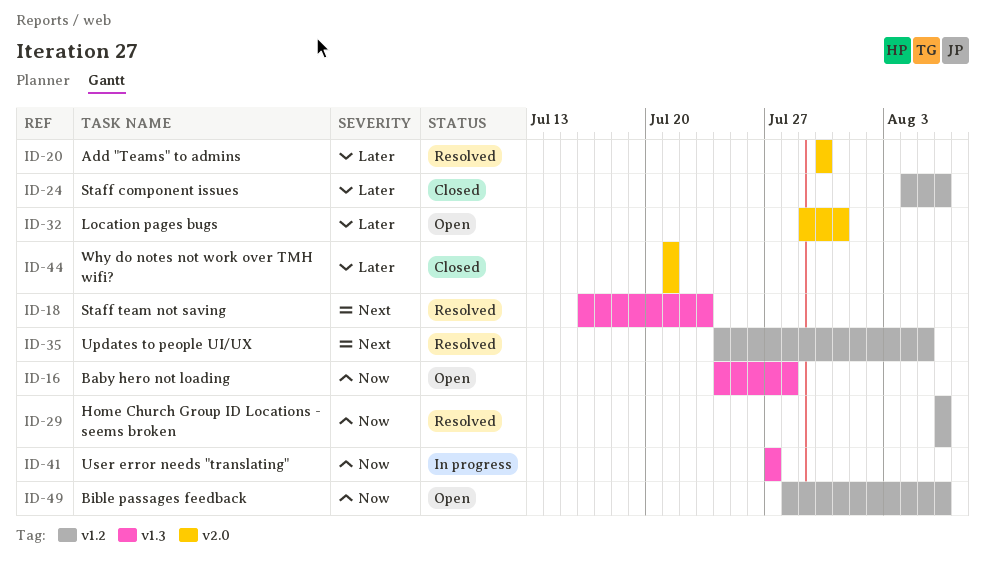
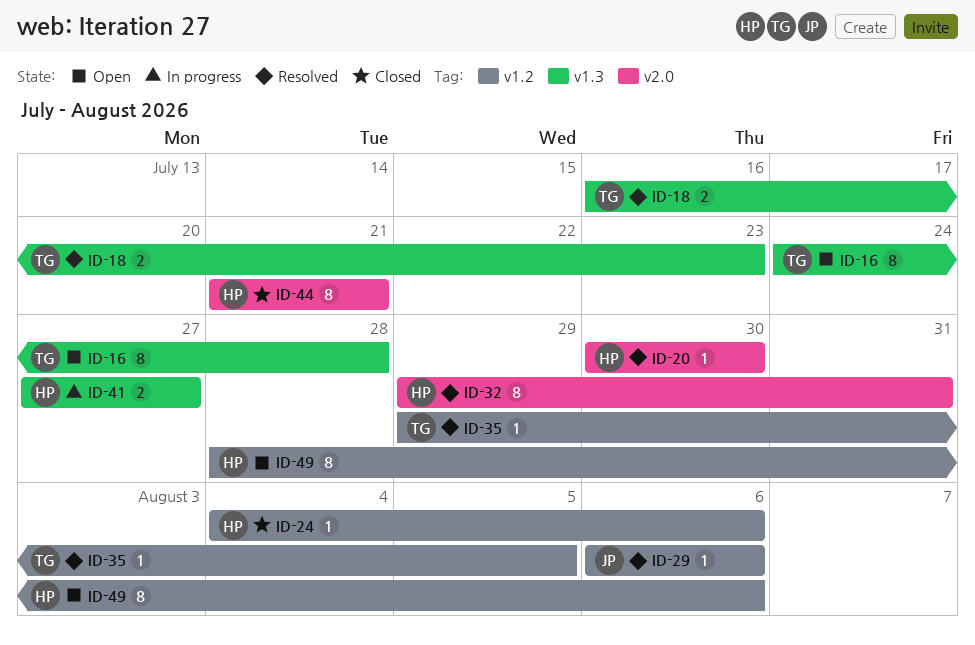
ID-32, status: Open -> Resolved
ID-35, start: Jul 24 -> Jul 29

